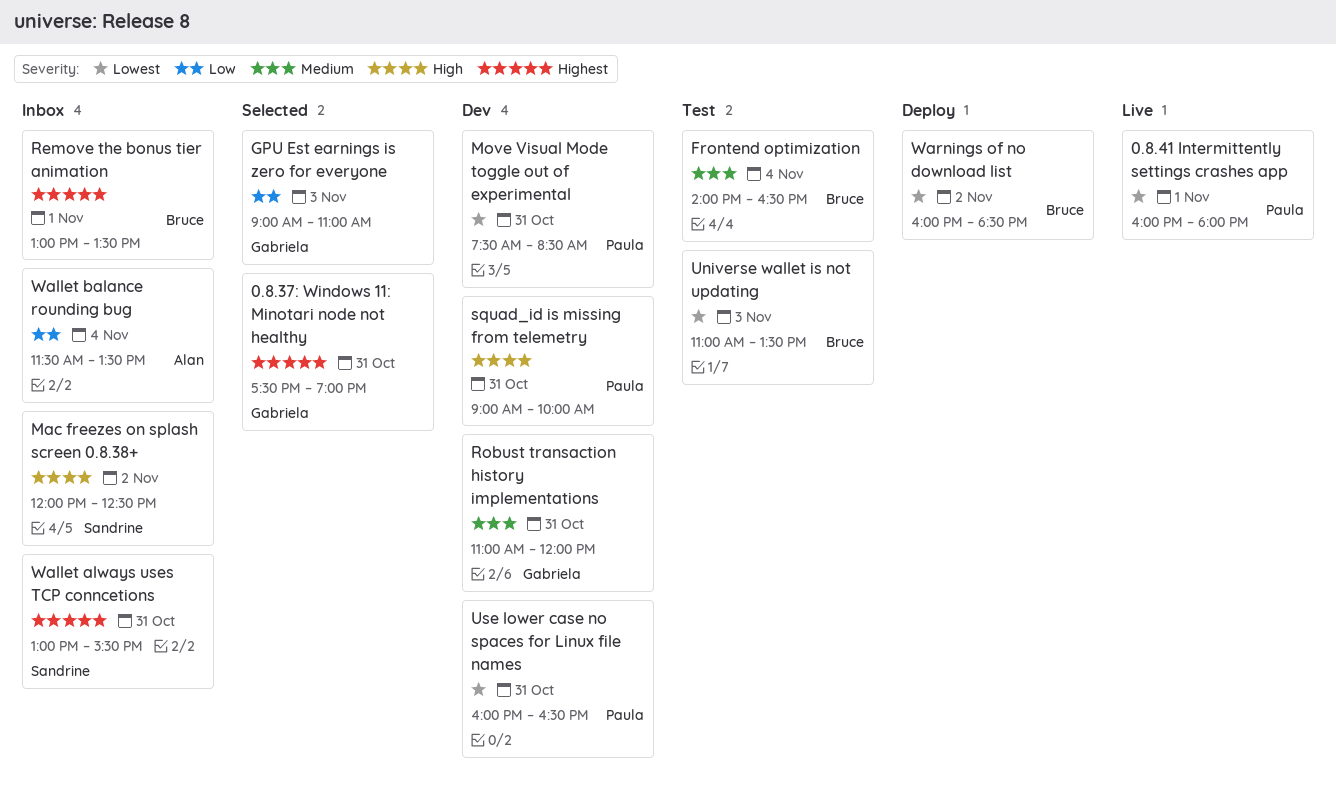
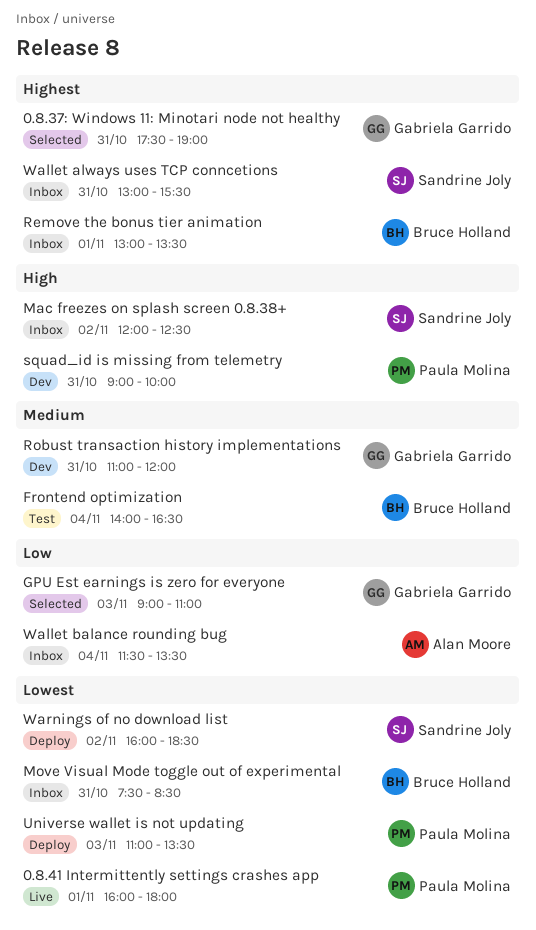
Move Visual Mode toggle out of experimental, status: Dev -> Inbox
Move Visual Mode toggle out of experimental, owner: Paula Molina -> Bruce Holland
Universe wallet is not updating, status: Test -> Deploy
Universe wallet is not updating, owner: Bruce Holland -> Paula Molina
Use lower case no spaces for Linux file names: present -> none
Warnings of no download list, owner: Bruce Holland -> Sandrine Joly

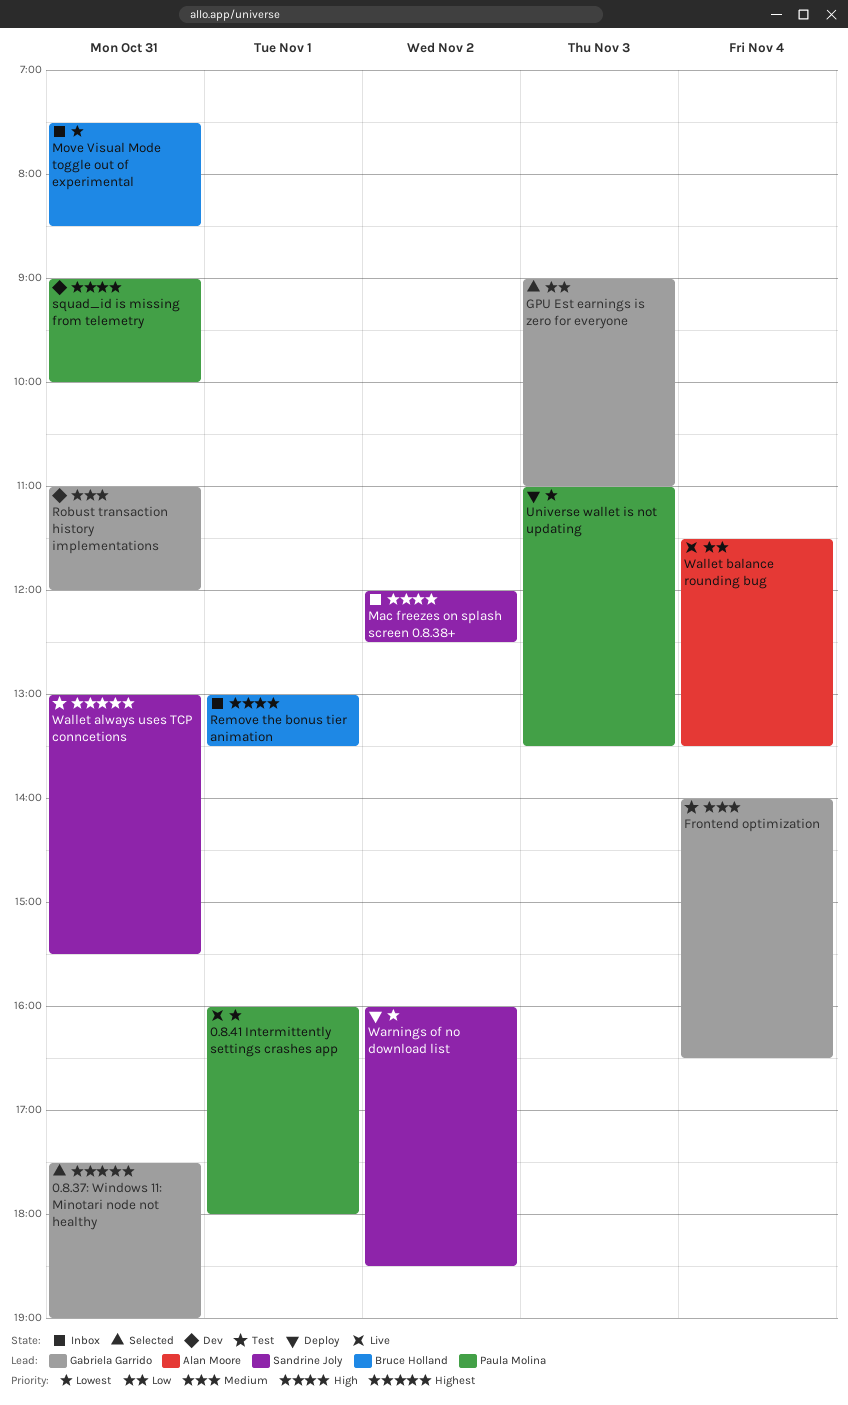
Frontend optimization, owner: Bruce Holland -> Gabriela Garrido
Remove the bonus tier animation, priority: Highest -> High
Wallet always uses TCP conncetions, status: Inbox -> Test
Wallet balance rounding bug, status: Inbox -> Live

